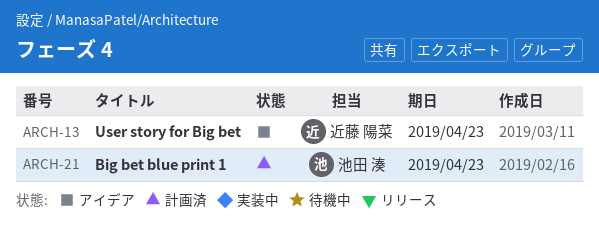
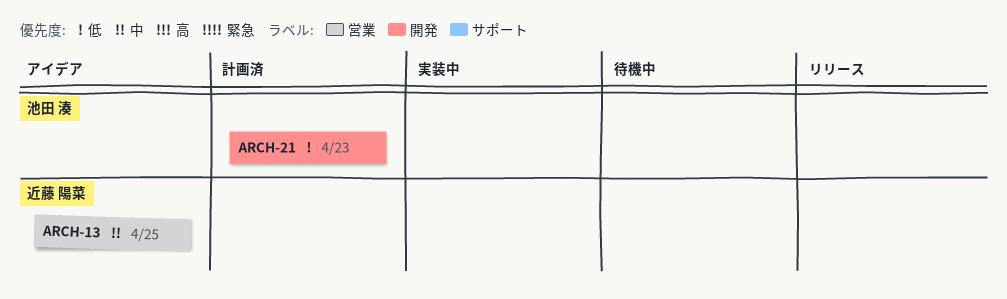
ARCH-13, due: Apr 23 -> Apr 25

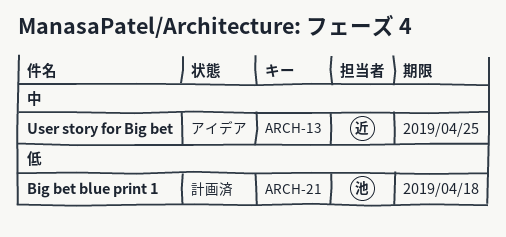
ARCH-21, due: Apr 23 -> Apr 18

